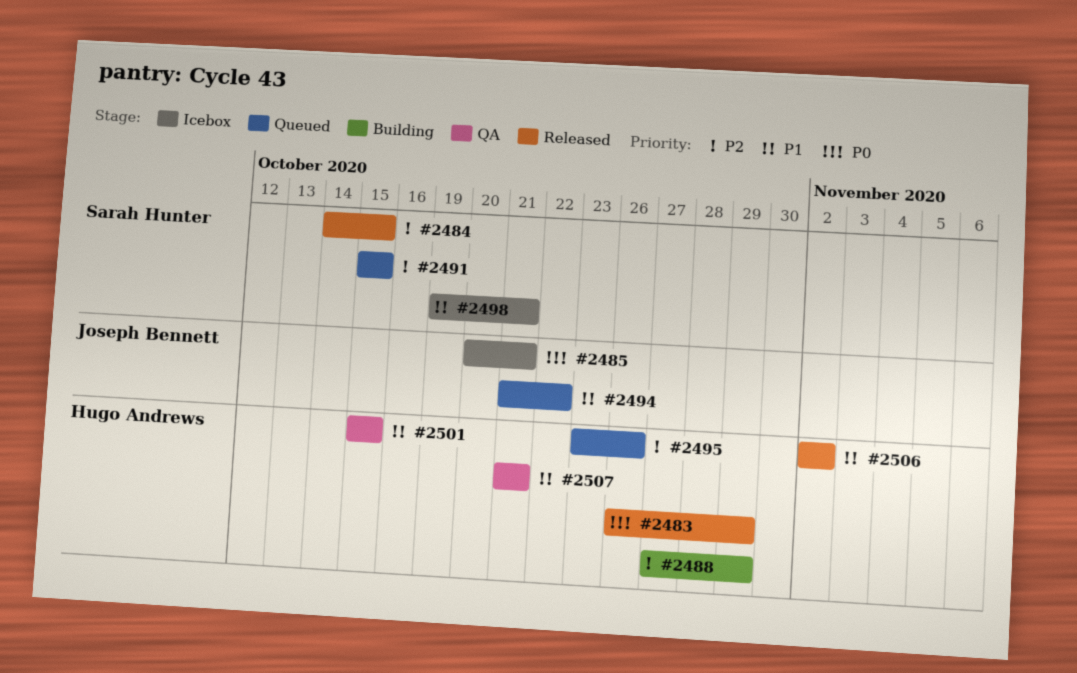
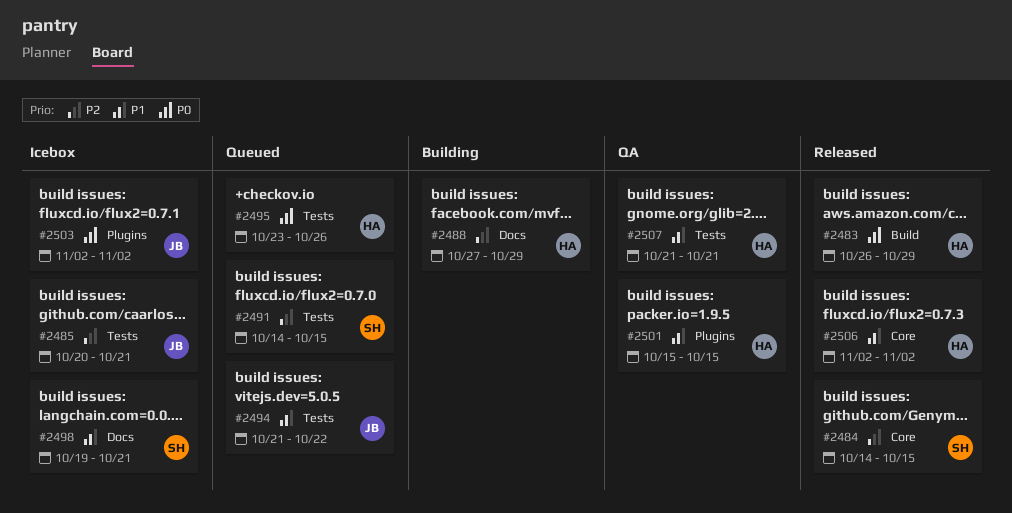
#2485, priority: P0 -> P2
#2491, start: Oct 15 -> Oct 14
#2495, priority: P2 -> P0
#2503: none -> present

